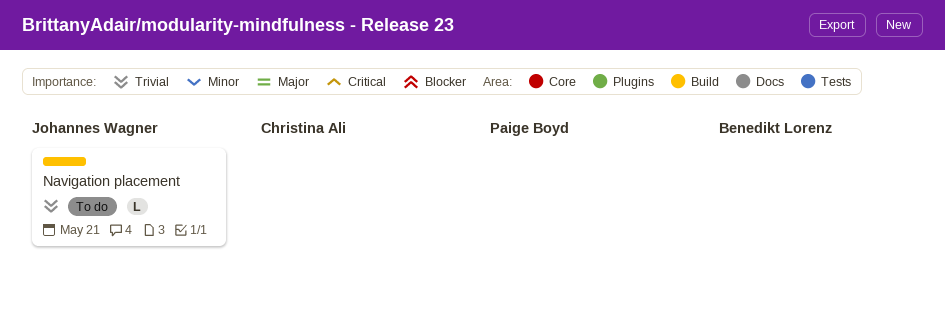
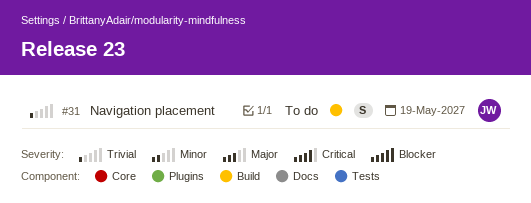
Navigation placement, estimate: L -> S
Navigation placement, due: May 21 -> May 19

